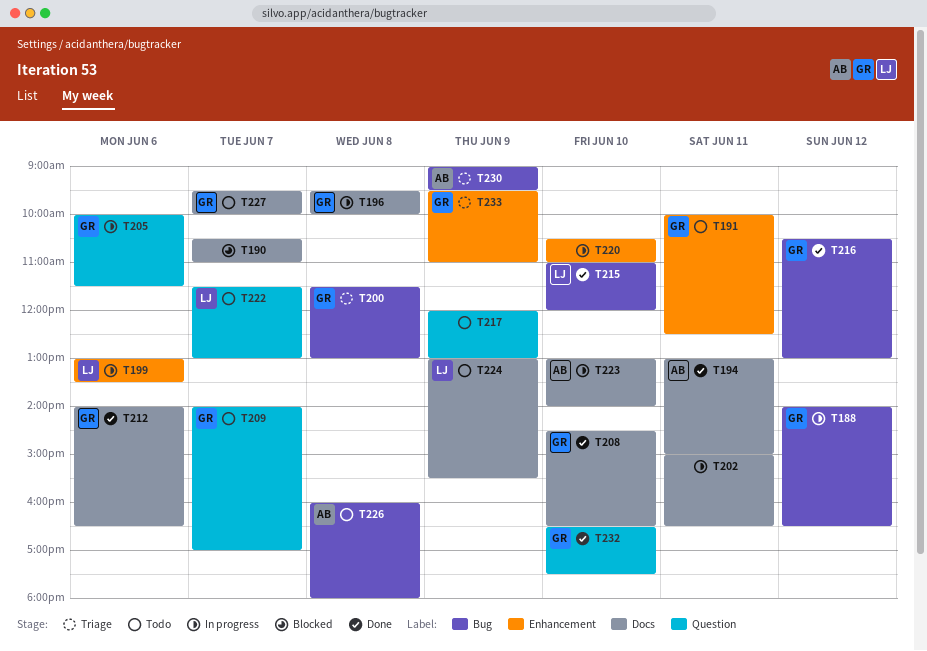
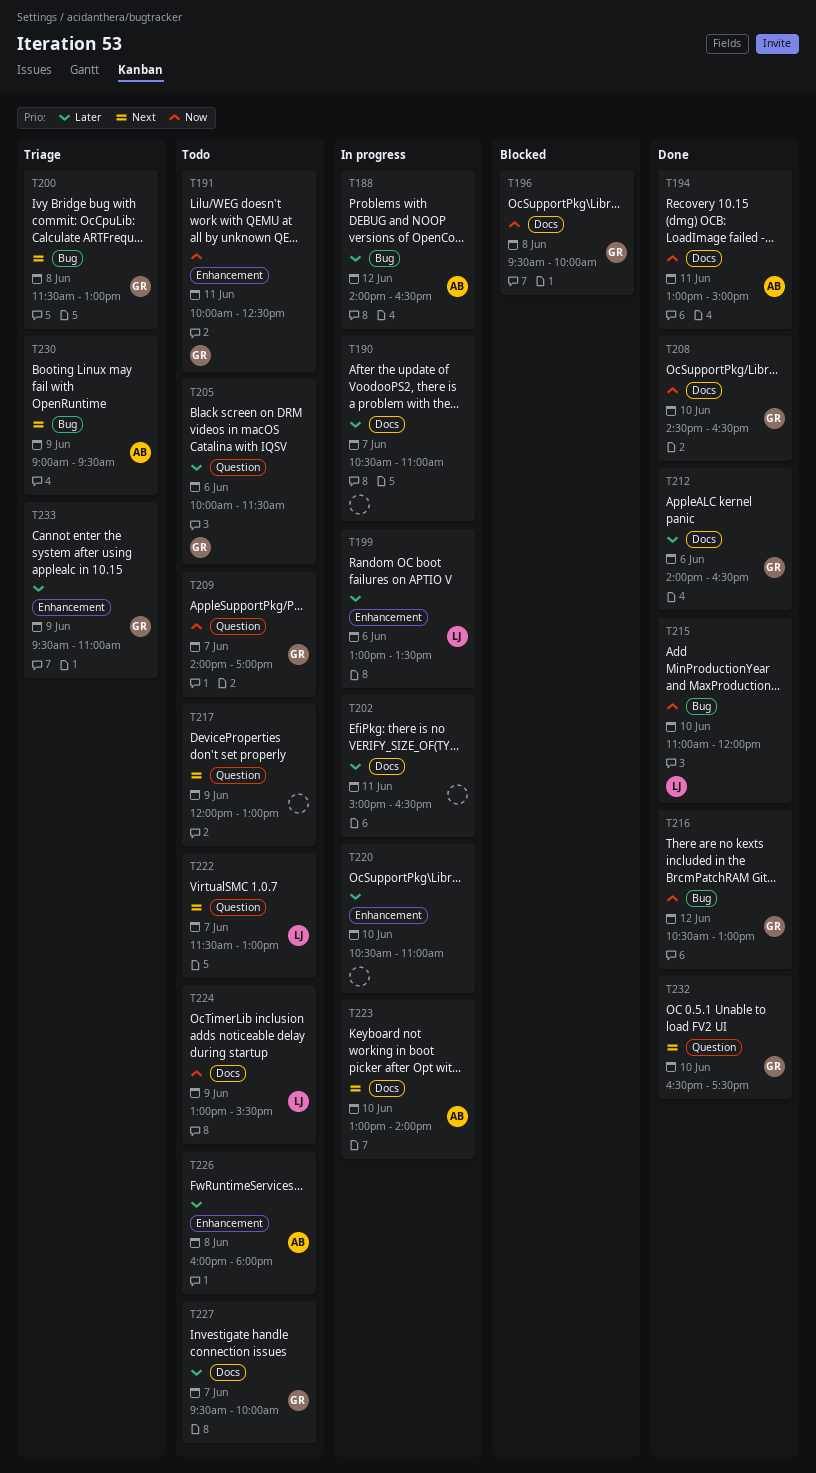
T188, owner: GR -> AB
T190, status: Blocked -> In progress
T196, status: In progress -> Blocked
T205, status: In progress -> Todo
T226, label: Bug -> Enhancement

